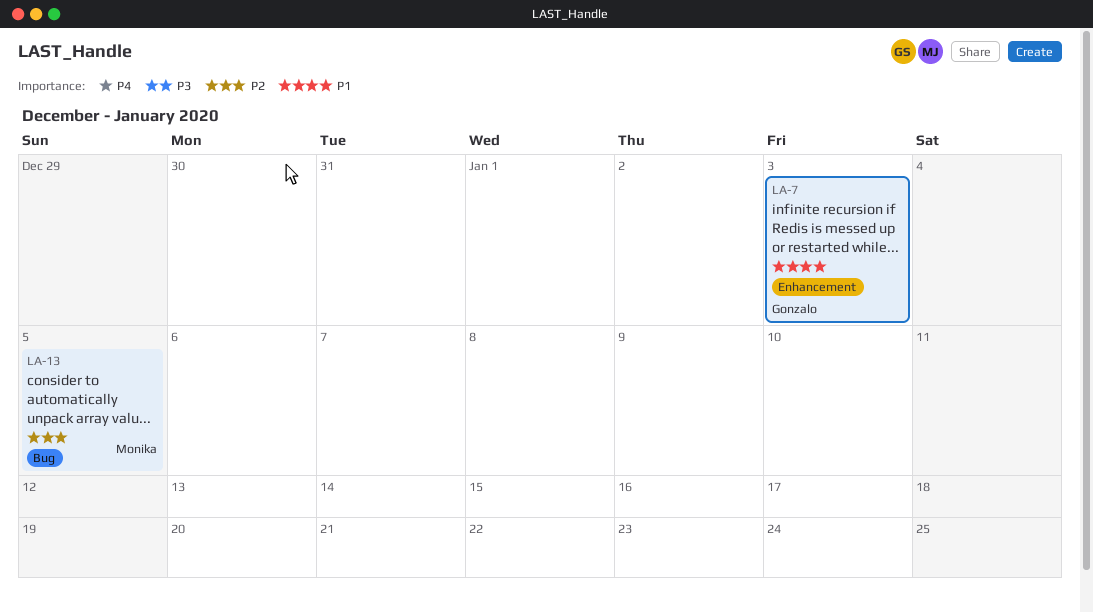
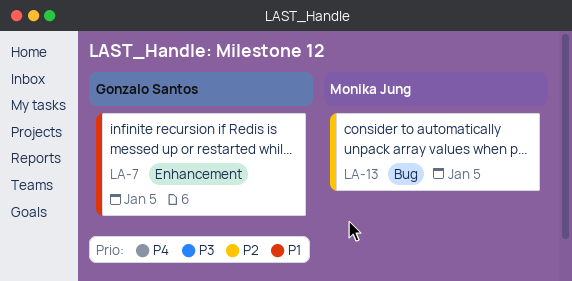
LA-7, due: Jan 3 -> Jan 5

